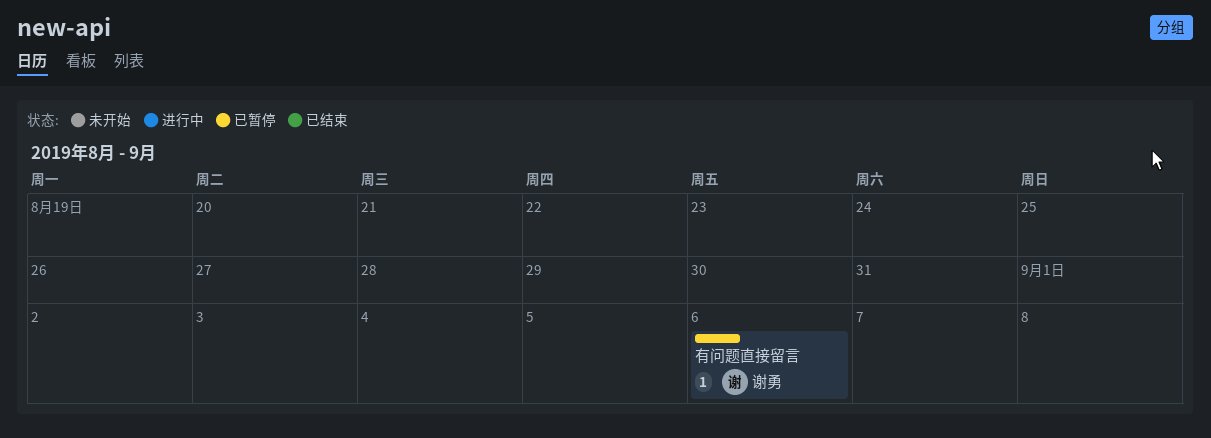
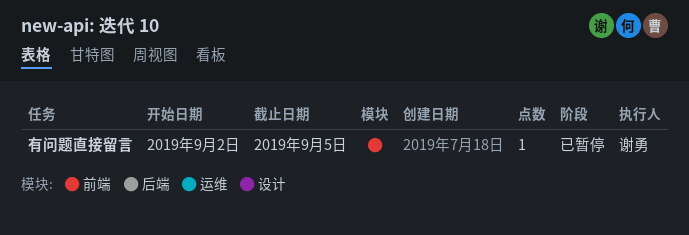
有问题直接留言, due: Sep 6 -> Sep 5

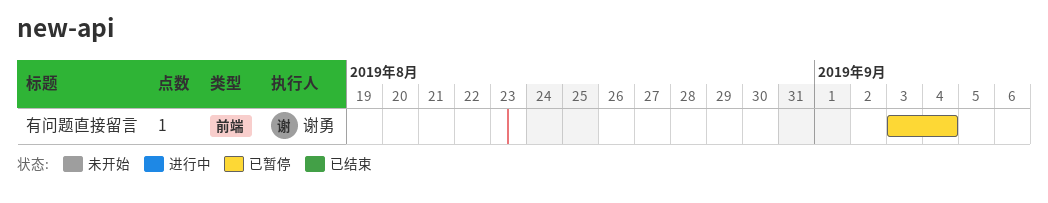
有问题直接留言, start: Sep 2 -> Sep 3
有问题直接留言, due: Sep 5 -> Sep 4

